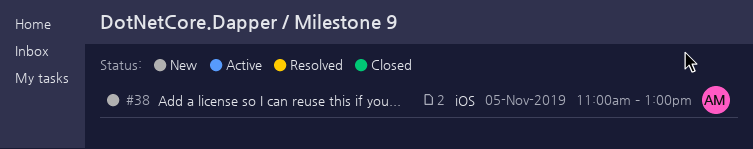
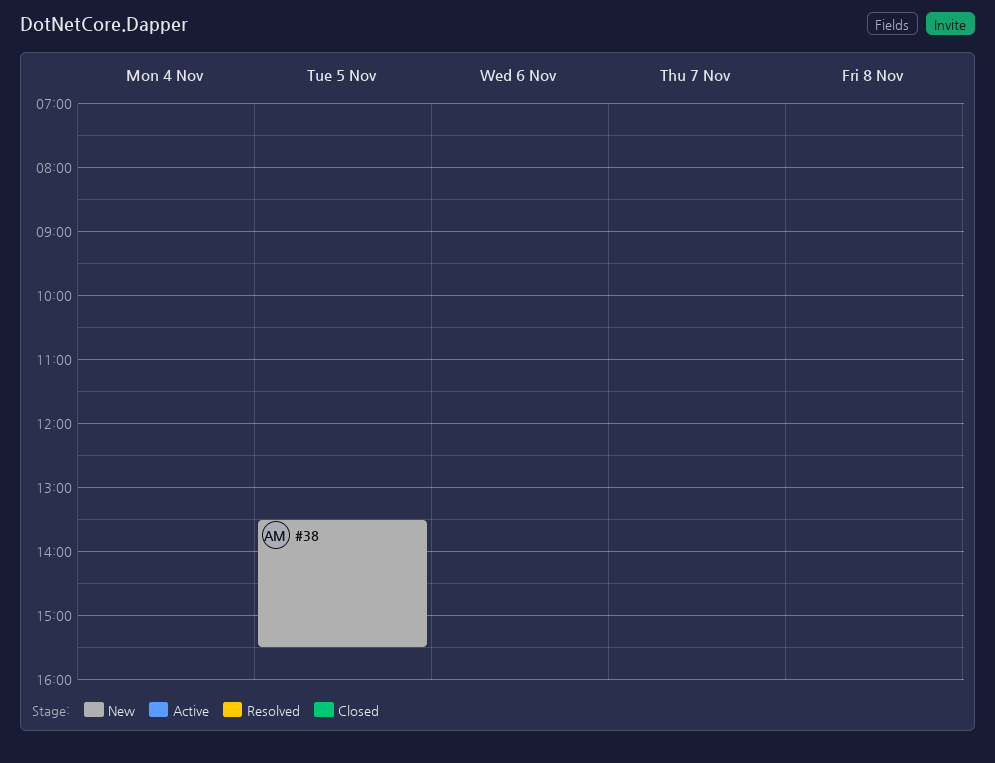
#38, begins: 11:00 -> 13:30
#38, ends: 13:00 -> 15:30

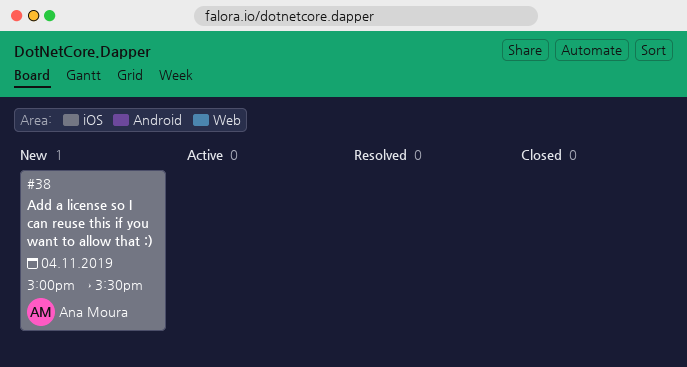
#38, day: Nov 5 -> Nov 4
#38, begins: 13:30 -> 15:00

